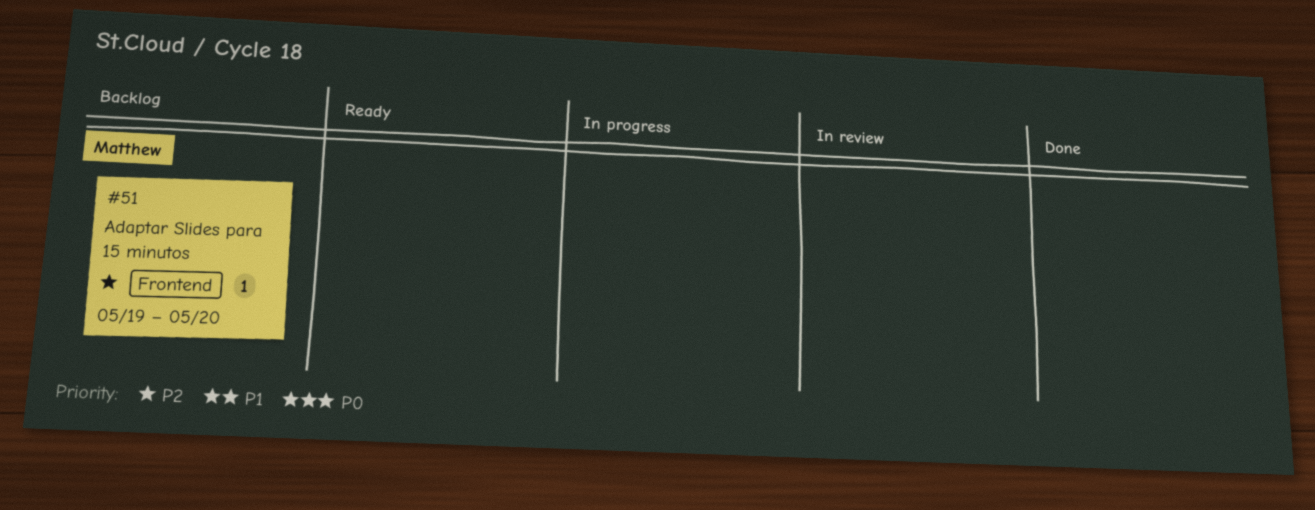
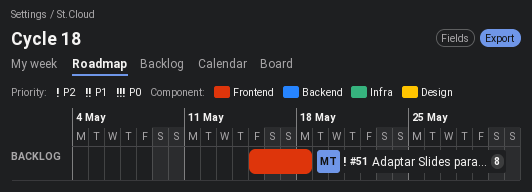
#51, estimate: 1 -> 8
#51, start: May 19 -> May 15
#51, due: May 20 -> May 18

